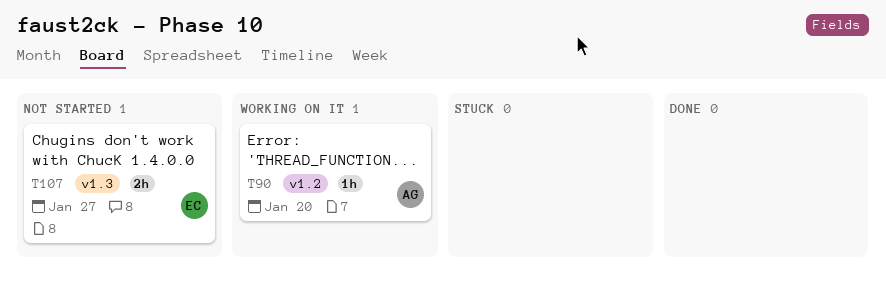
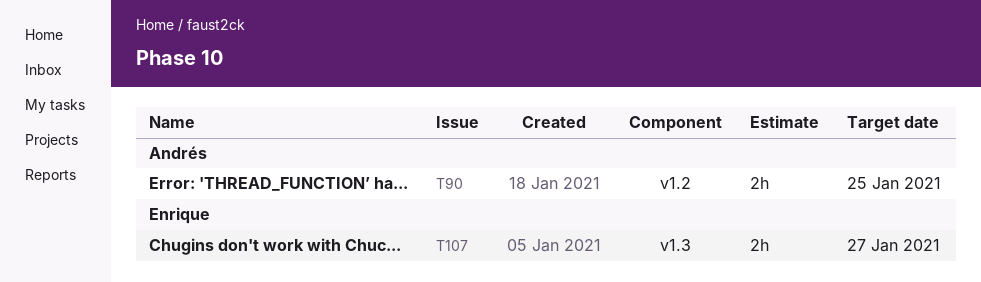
T90, estimate: 1h -> 2h
T90, due: Jan 20 -> Jan 25

